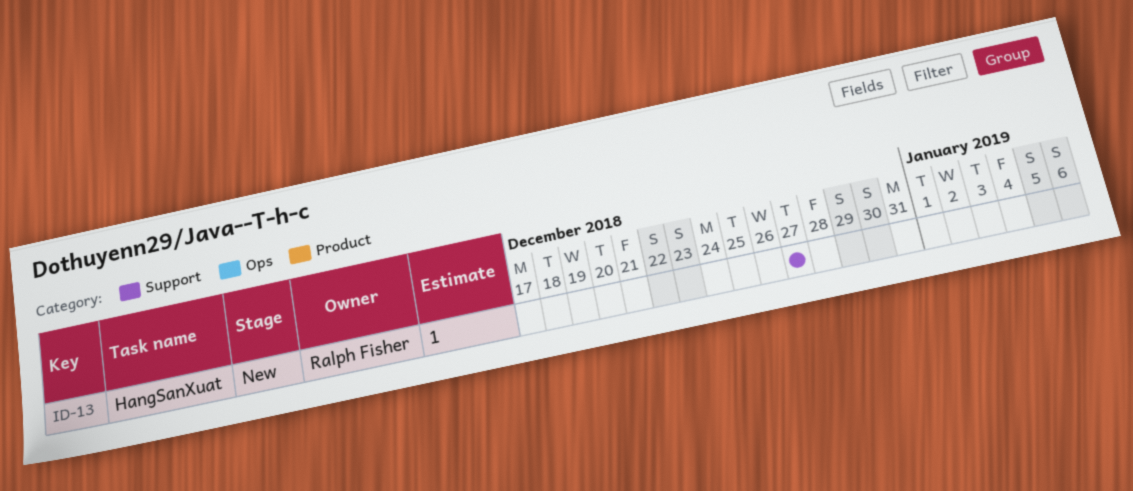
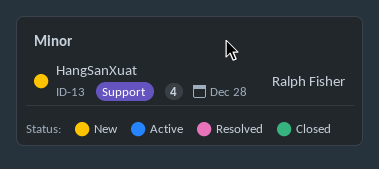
ID-13, estimate: 1 -> 4
ID-13, due: Dec 27 -> Dec 28

